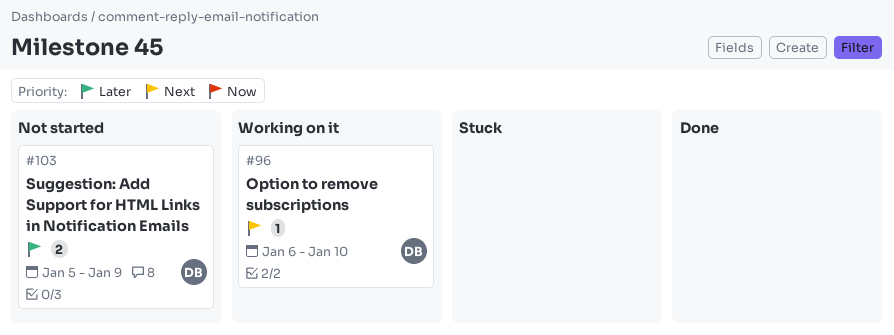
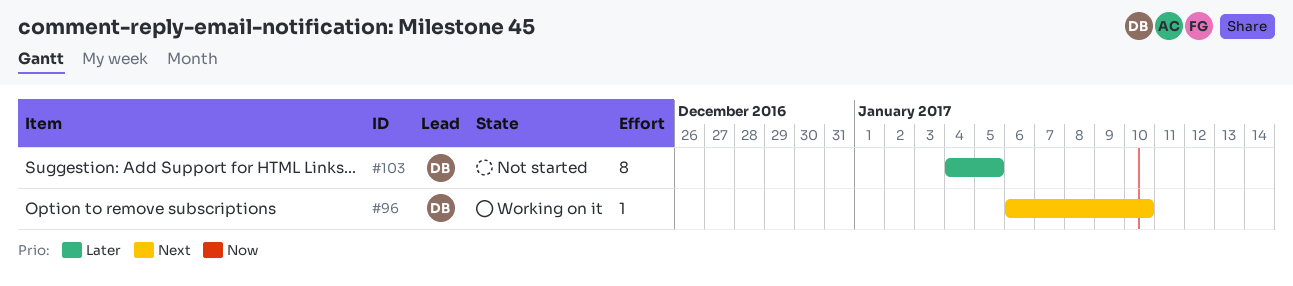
#103, estimate: 2 -> 8
#103, start: Jan 5 -> Jan 4
#103, due: Jan 9 -> Jan 5

